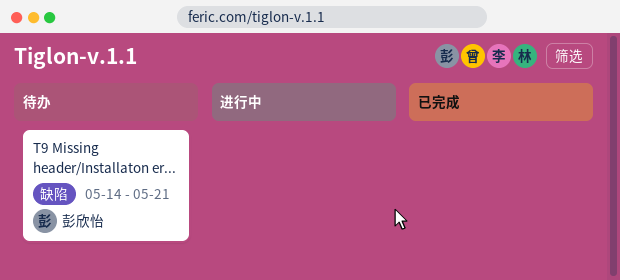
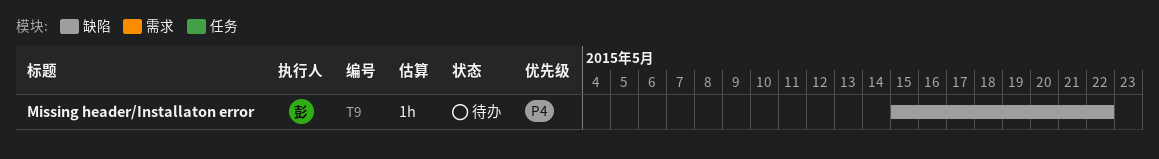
T9, start: May 14 -> May 15
T9, due: May 21 -> May 22

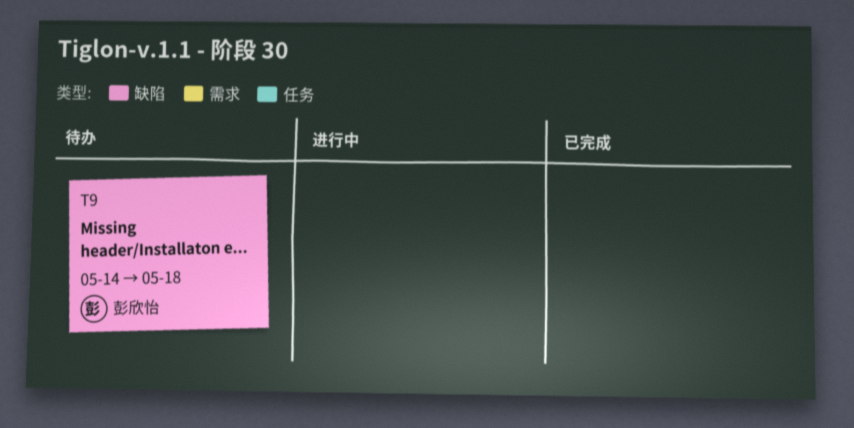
T9, start: May 15 -> May 14
T9, due: May 22 -> May 18

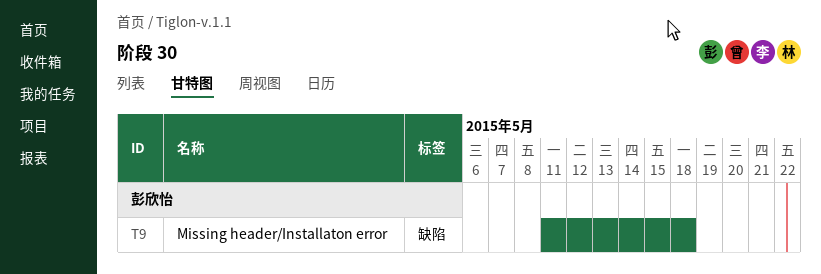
T9, start: May 14 -> May 11

